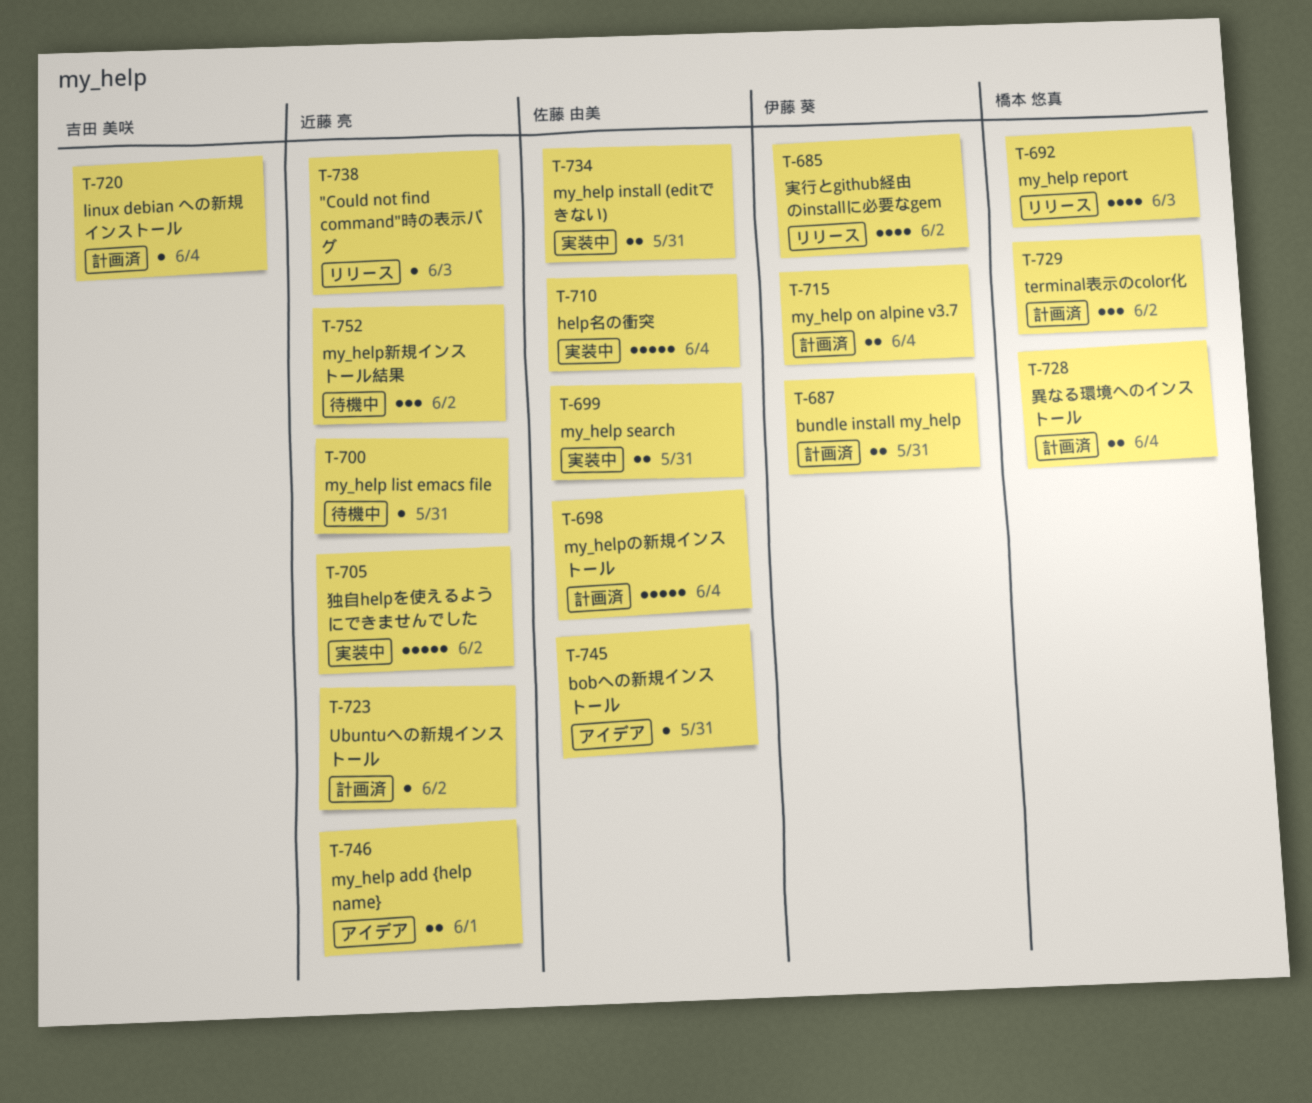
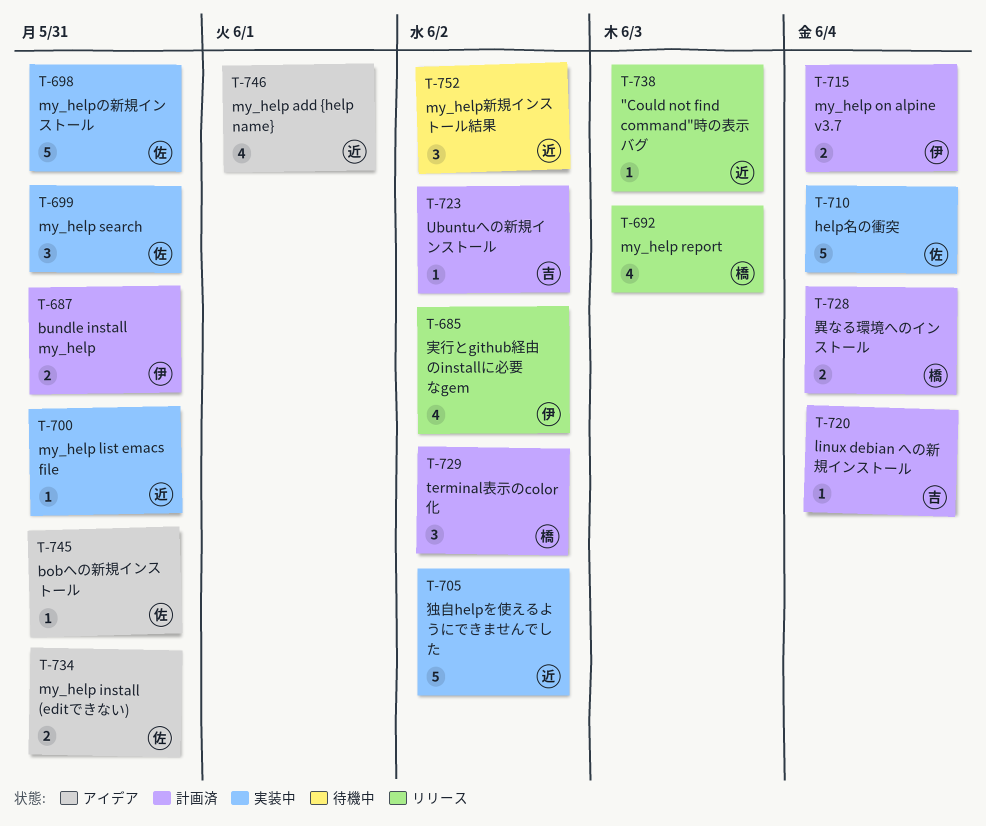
T-698, status: 計画済 -> 実装中
T-698, due: Jun 4 -> May 31
T-699, estimate: 2 -> 3
T-700, status: 待機中 -> 実装中
T-723, owner: 近藤 亮 -> 吉田 美咲
T-734, status: 実装中 -> アイデア
T-746, estimate: 2 -> 4

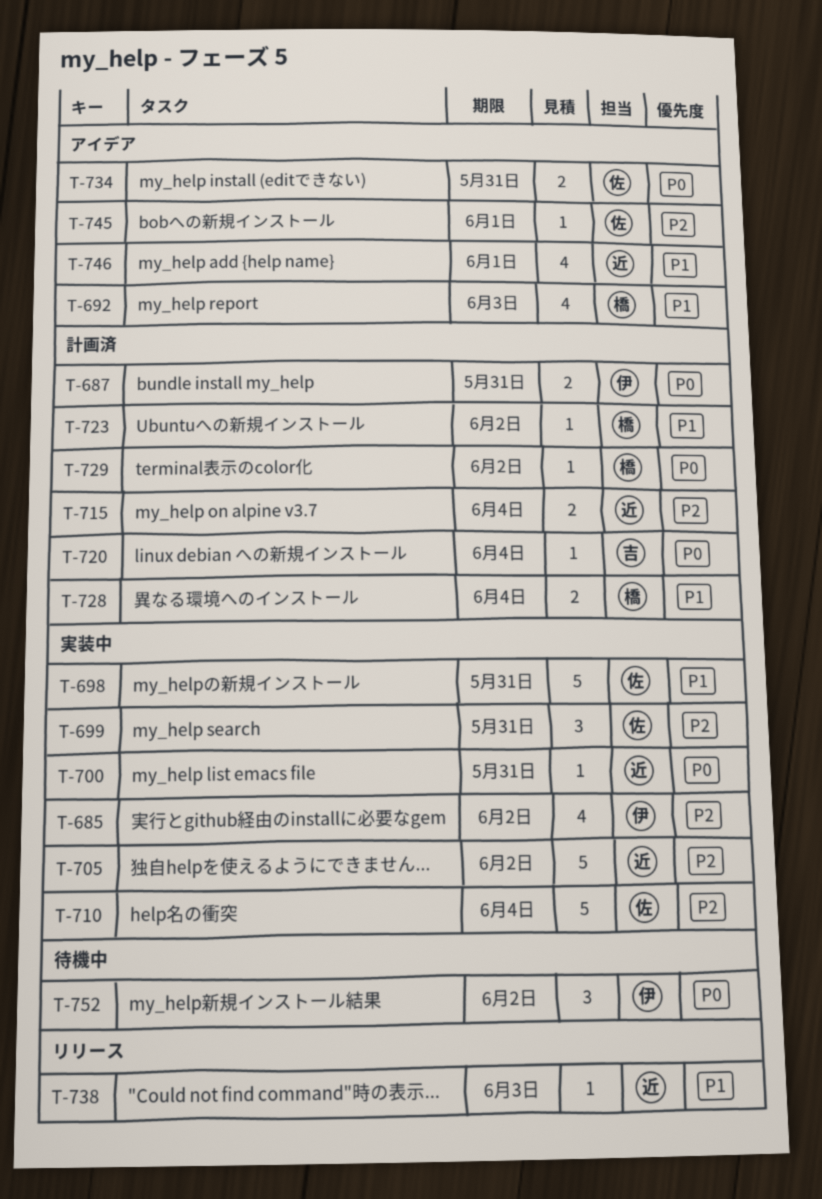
T-685, status: リリース -> 実装中
T-692, status: リリース -> アイデア
T-715, owner: 伊 -> 近
T-723, owner: 吉 -> 橋
T-729, estimate: 3 -> 1
T-745, due: May 31 -> Jun 1
T-752, owner: 近 -> 伊

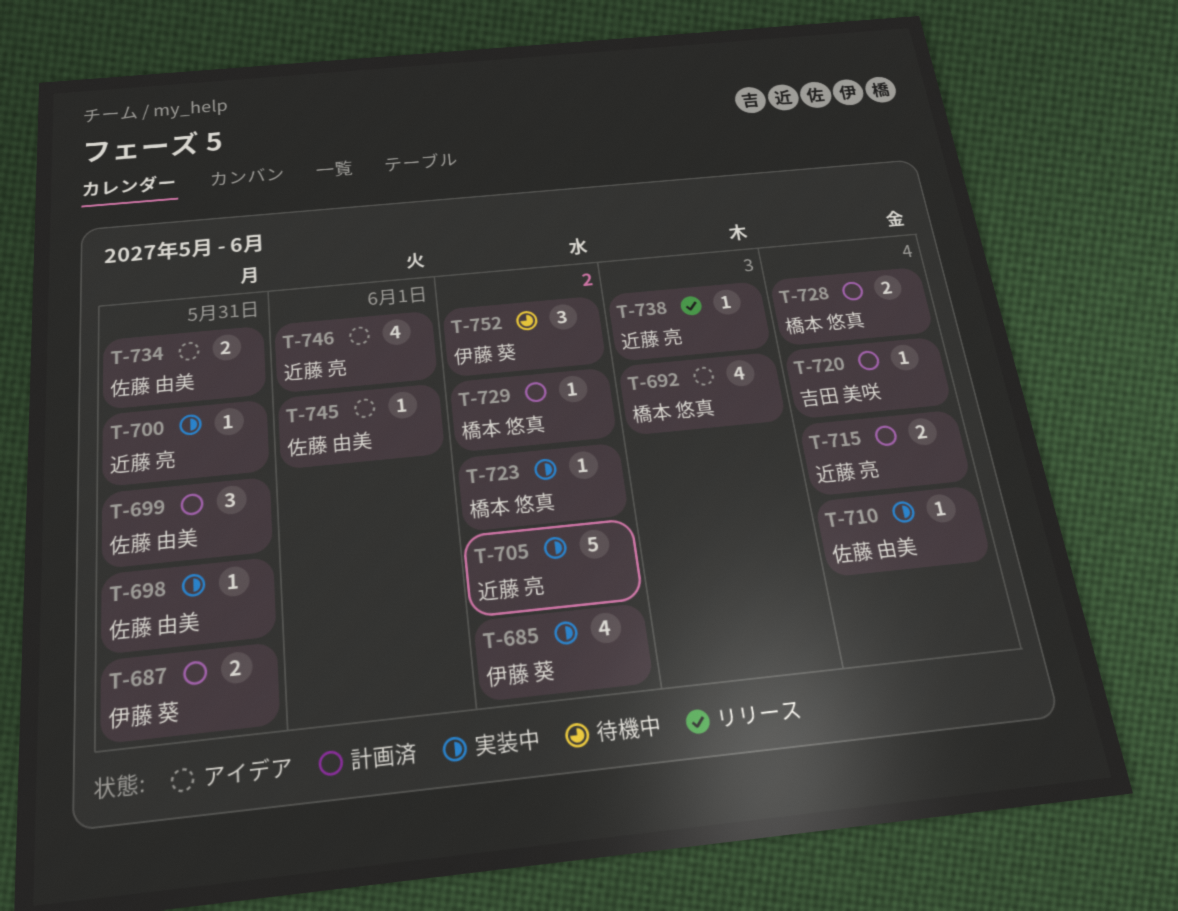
T-698, estimate: 5 -> 1
T-699, status: 実装中 -> 計画済
T-710, estimate: 5 -> 1
T-723, status: 計画済 -> 実装中

